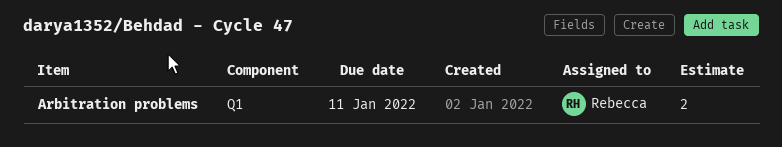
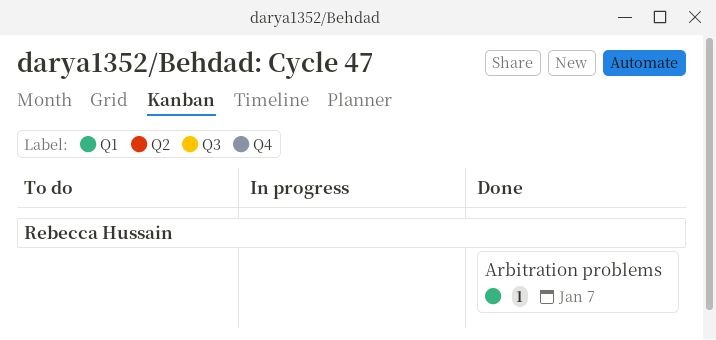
Arbitration problems, estimate: 2 -> 1
Arbitration problems, due: Jan 11 -> Jan 7

